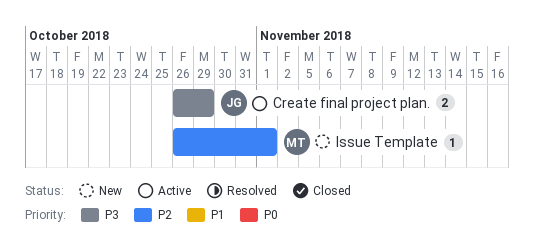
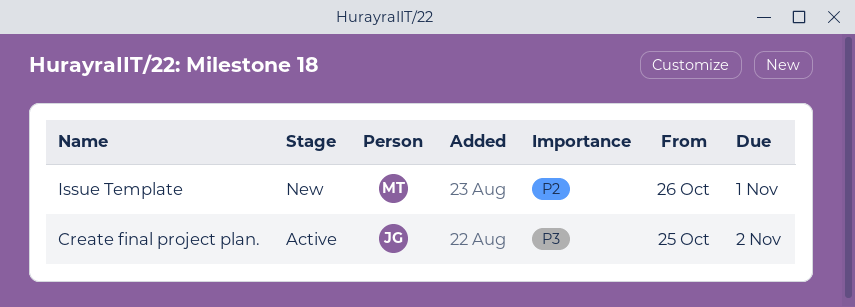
Create final project plan., start: Oct 26 -> Oct 25
Create final project plan., due: Oct 29 -> Nov 2

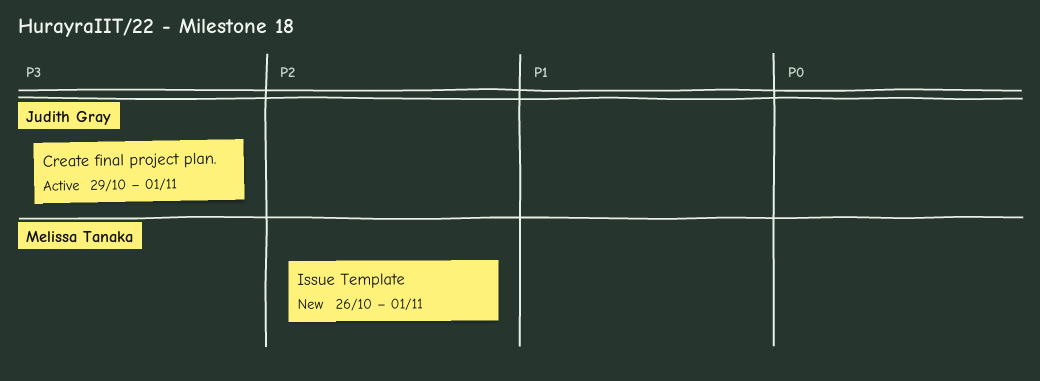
Create final project plan., start: Oct 25 -> Oct 29
Create final project plan., due: Nov 2 -> Nov 1

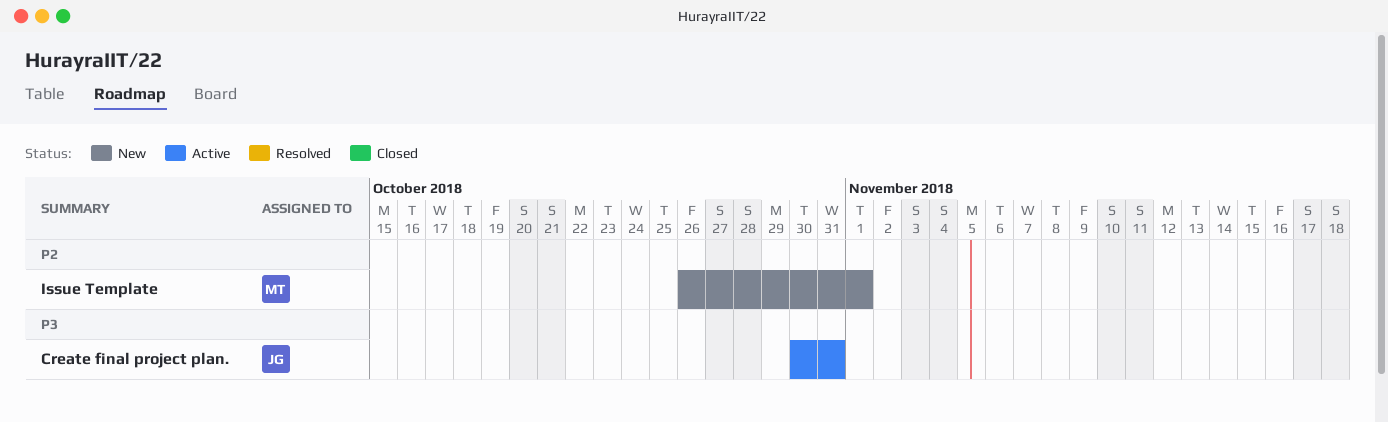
Create final project plan., start: Oct 29 -> Oct 30
Create final project plan., due: Nov 1 -> Oct 31

